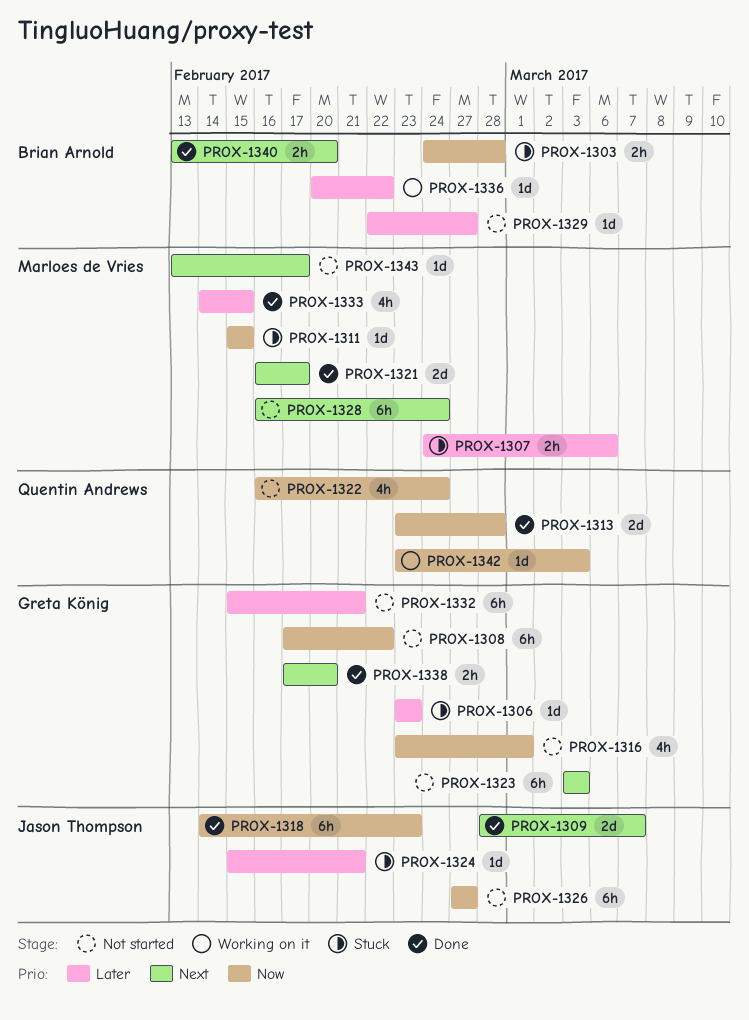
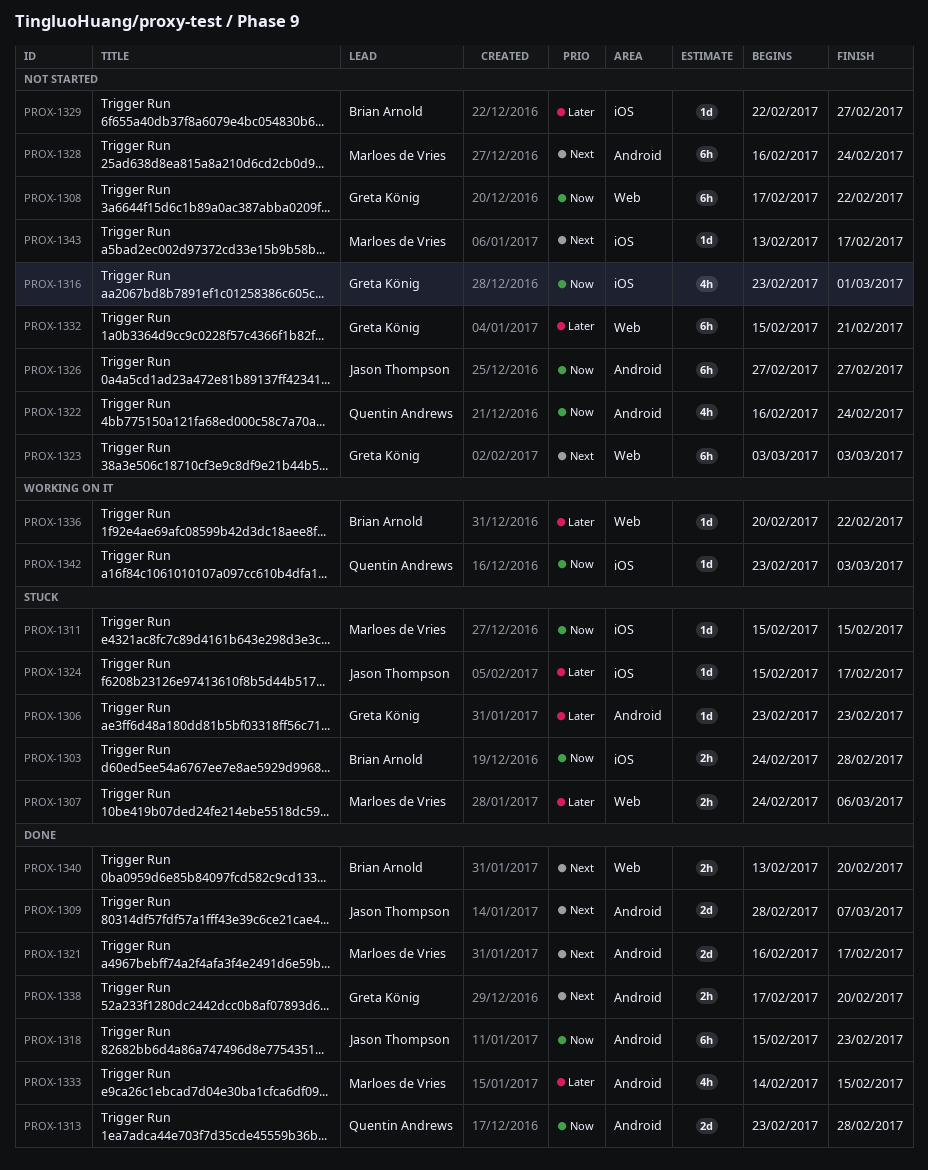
PROX-1318, start: Feb 14 -> Feb 15
PROX-1324, due: Feb 21 -> Feb 17

